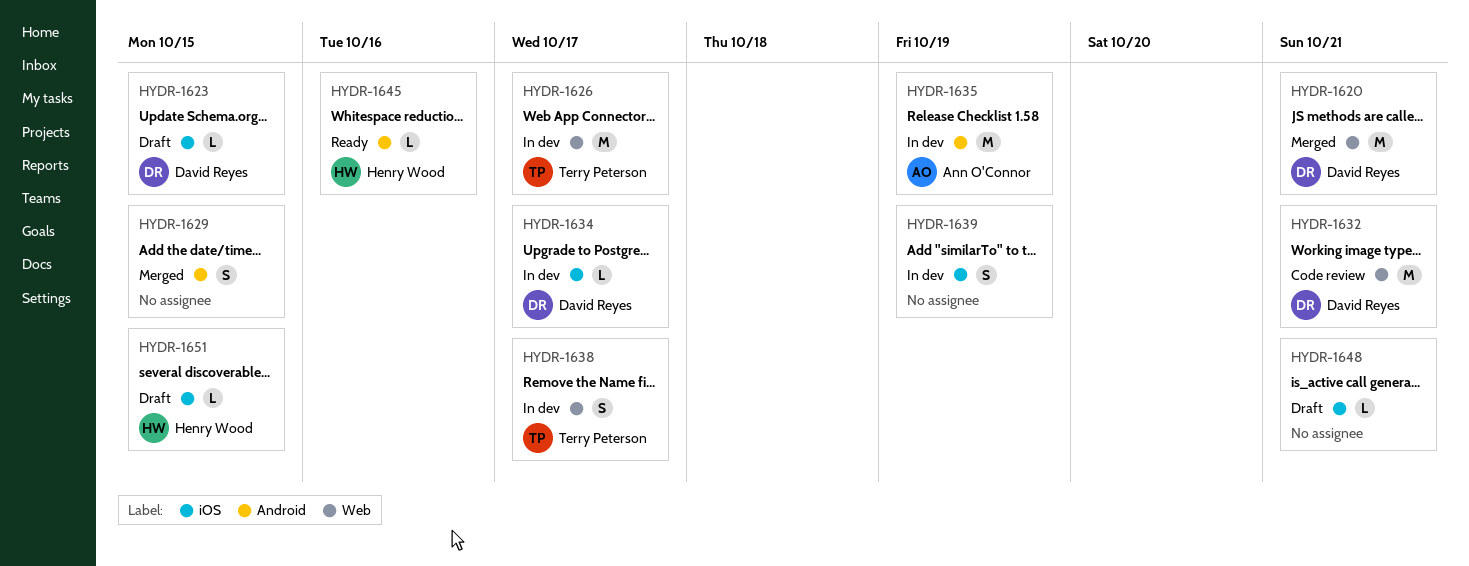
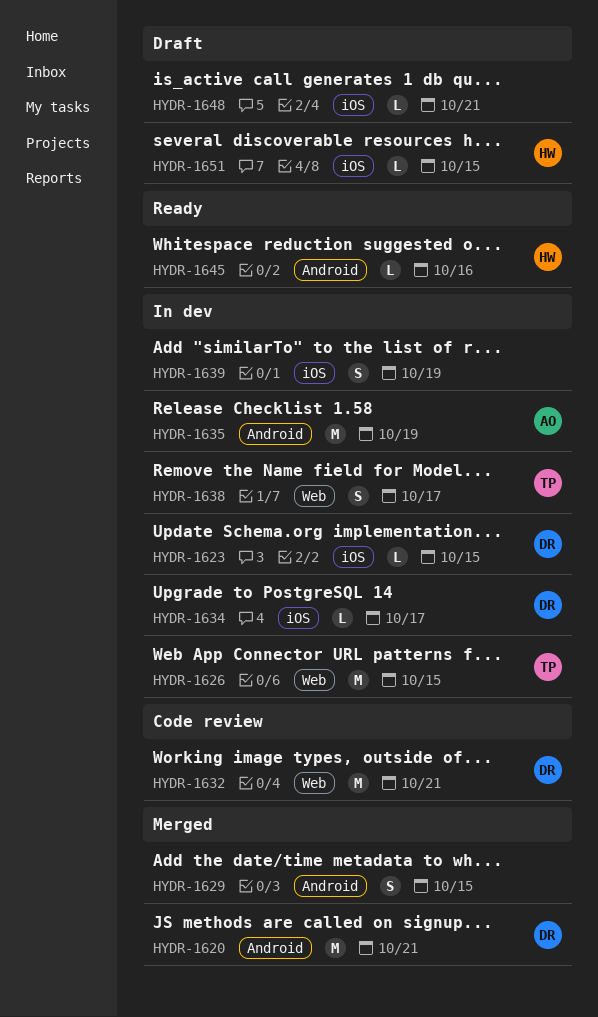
HYDR-1620, label: Web -> Android
HYDR-1623, status: Draft -> In dev
HYDR-1626, due: Oct 17 -> Oct 15

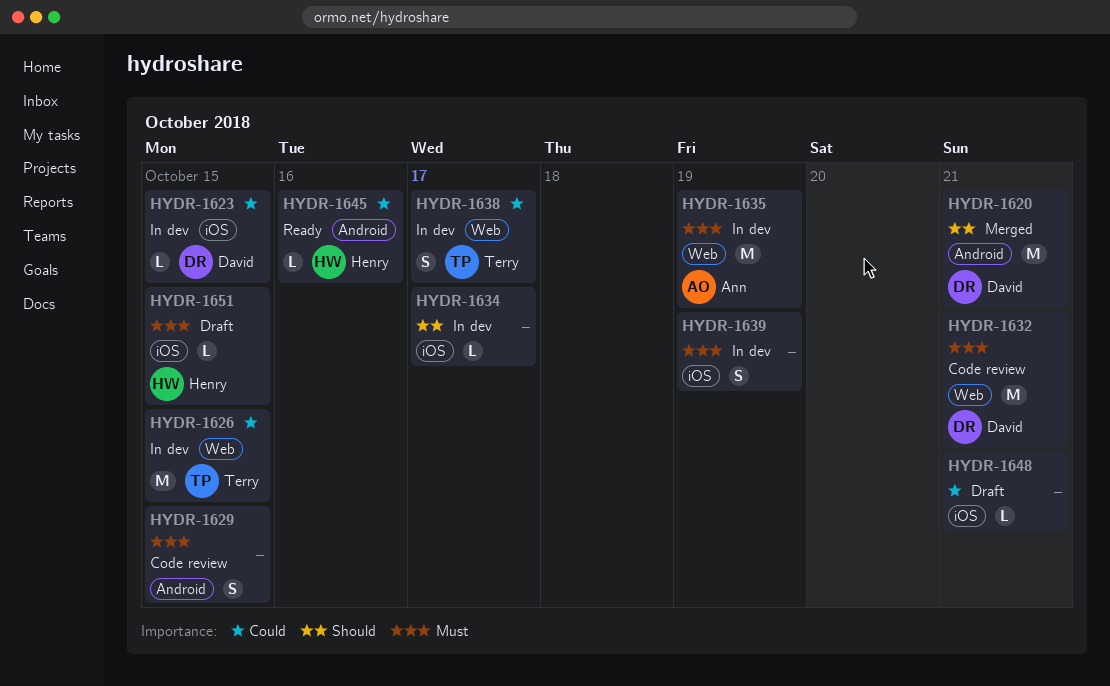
HYDR-1629, status: Merged -> Code review
HYDR-1634, owner: David -> none
HYDR-1635, label: Android -> Web

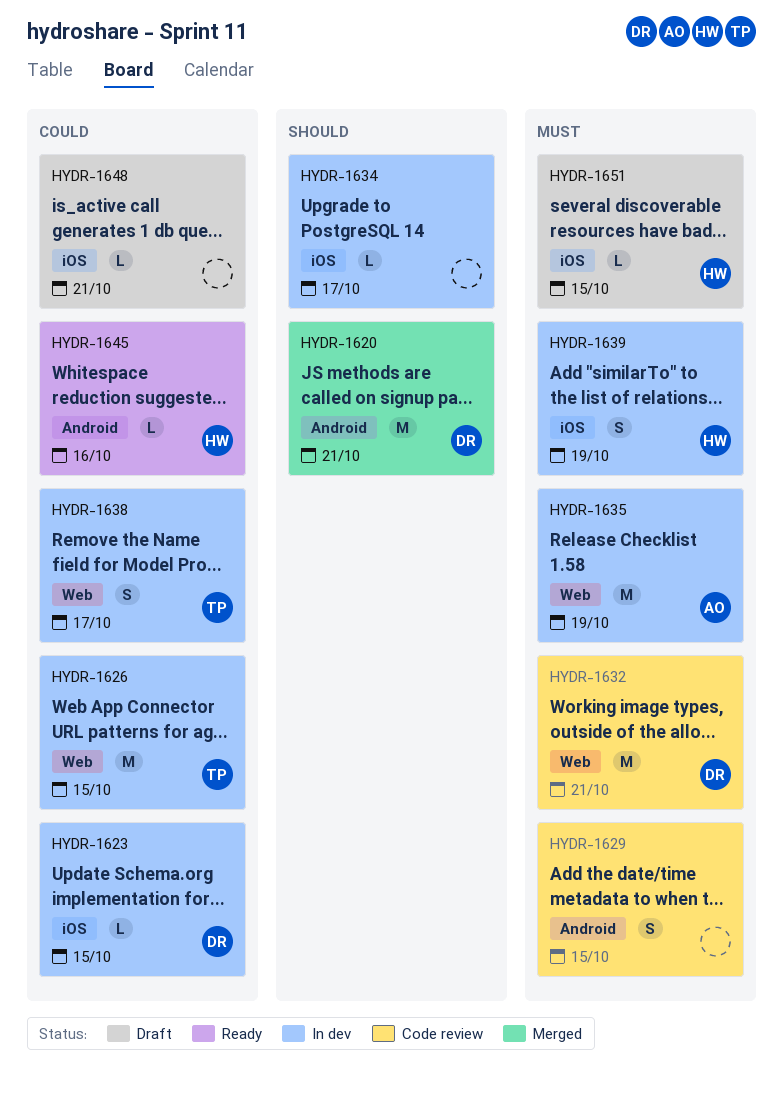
HYDR-1639, owner: none -> Henry

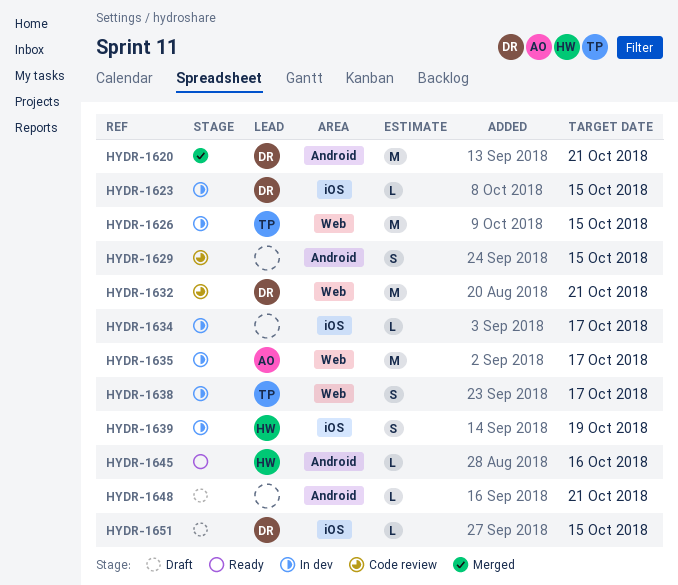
HYDR-1635, due: Oct 19 -> Oct 17
HYDR-1648, label: iOS -> Android
HYDR-1651, owner: HW -> DR

